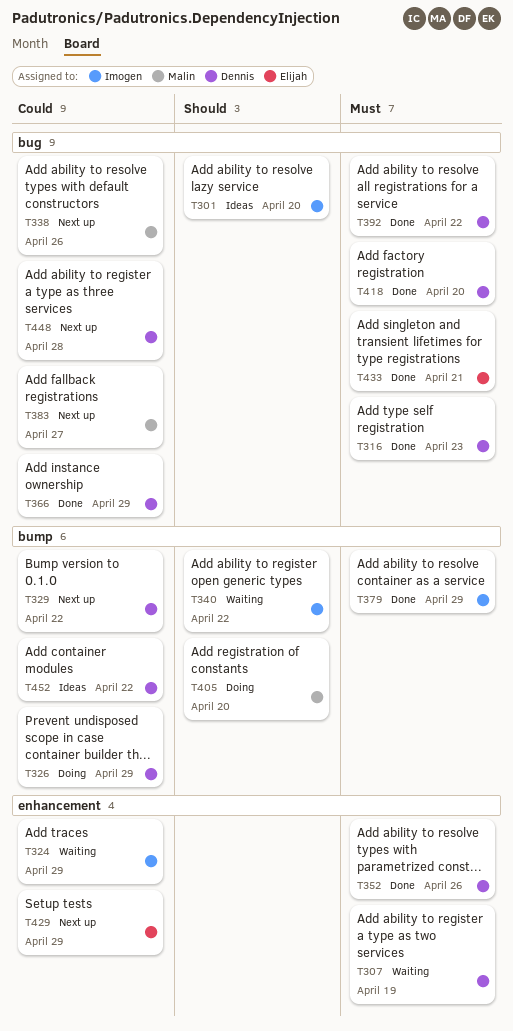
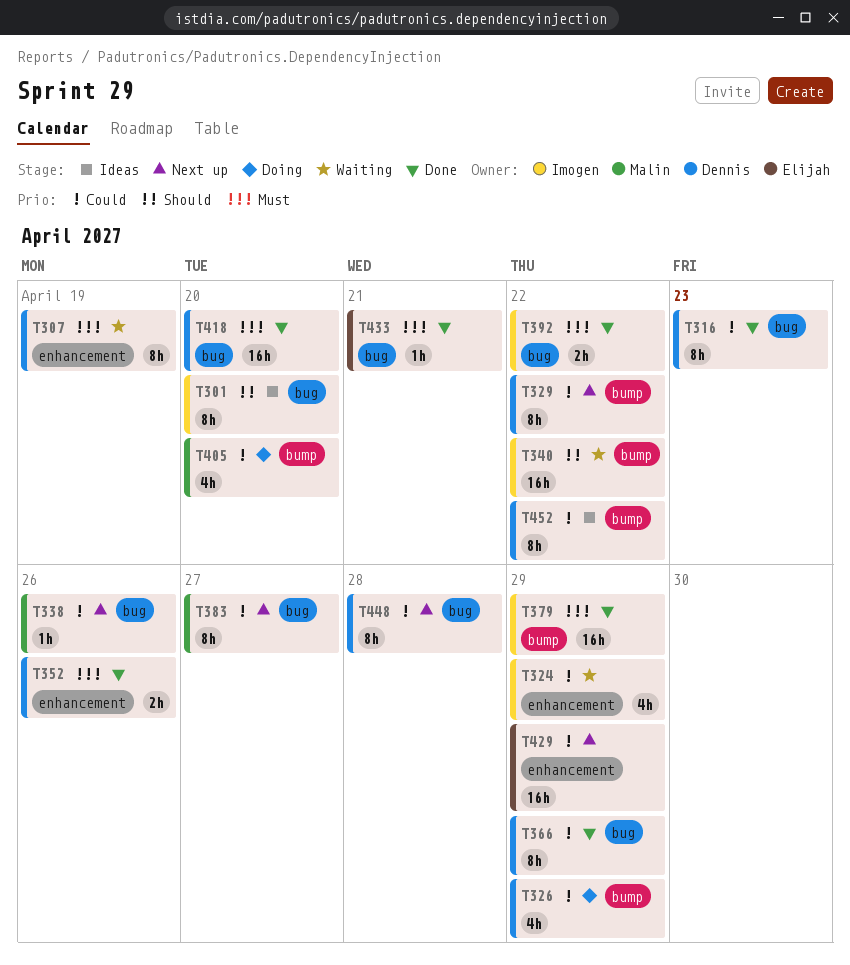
T316, priority: Must -> Could
T392, owner: Dennis -> Imogen
T405, priority: Should -> Could

